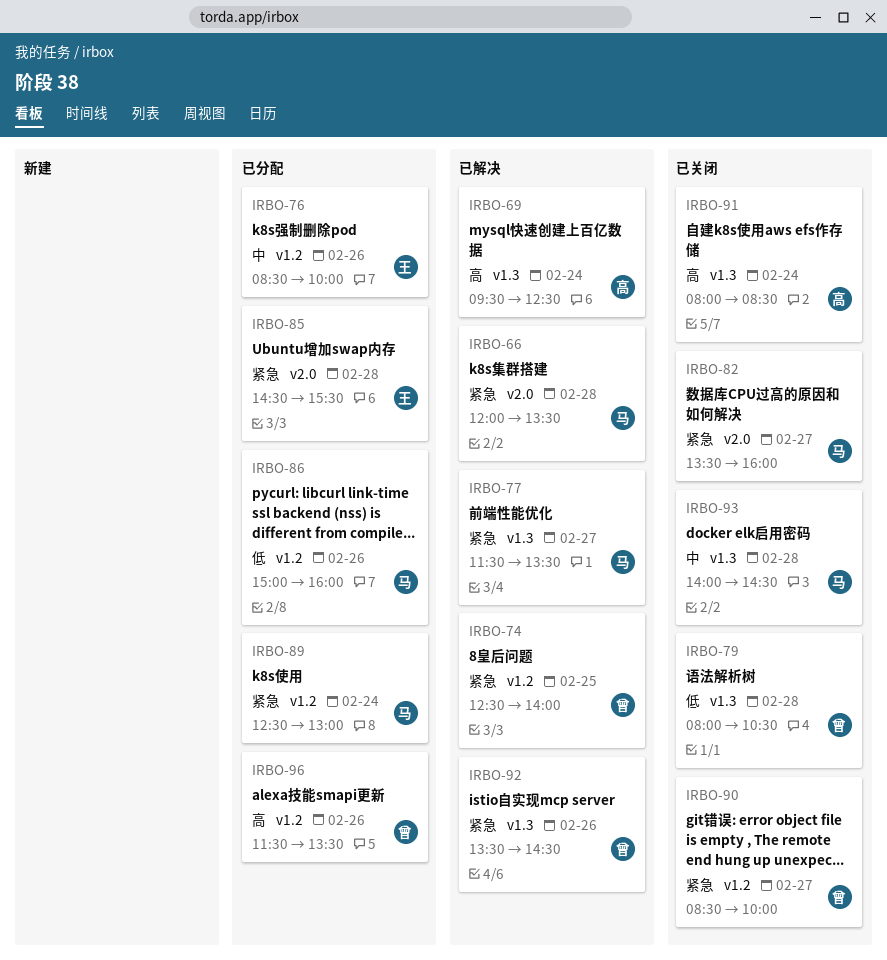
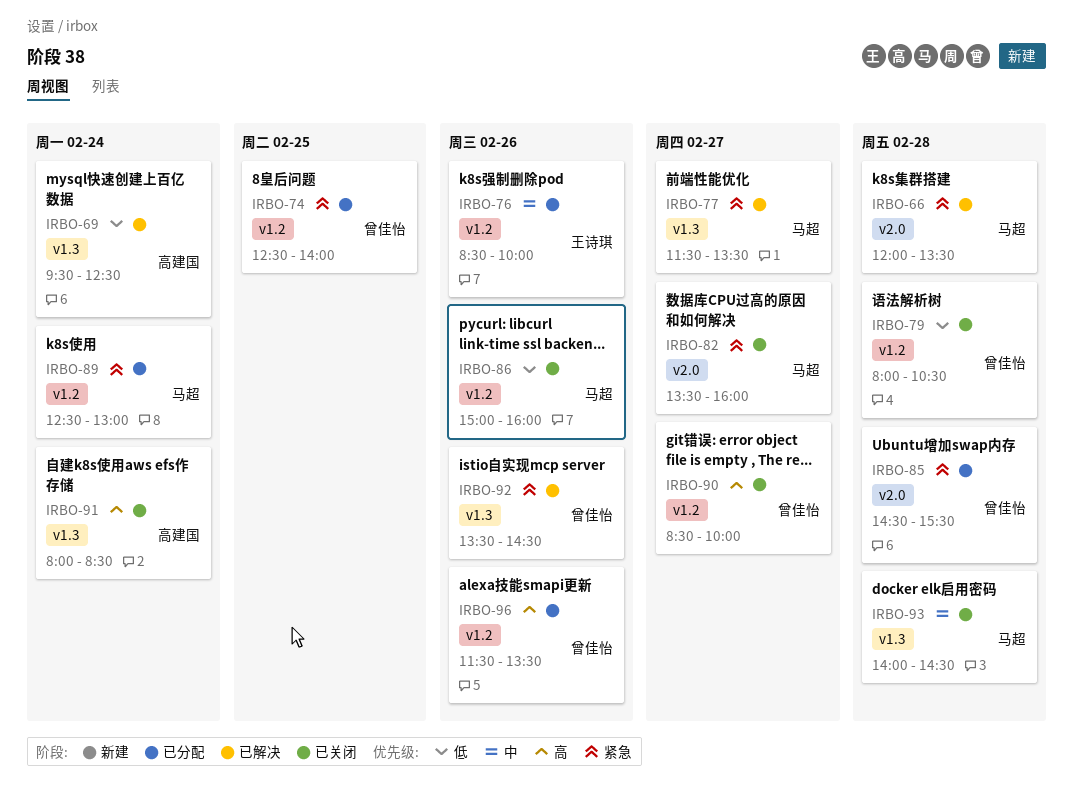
IRBO-69, priority: 高 -> 低
IRBO-74, status: 已解决 -> 已分配
IRBO-79, label: v1.3 -> v1.2
IRBO-85, owner: 王诗琪 -> 曾佳怡
IRBO-86, status: 已分配 -> 已关闭
IRBO-90, priority: 紧急 -> 高

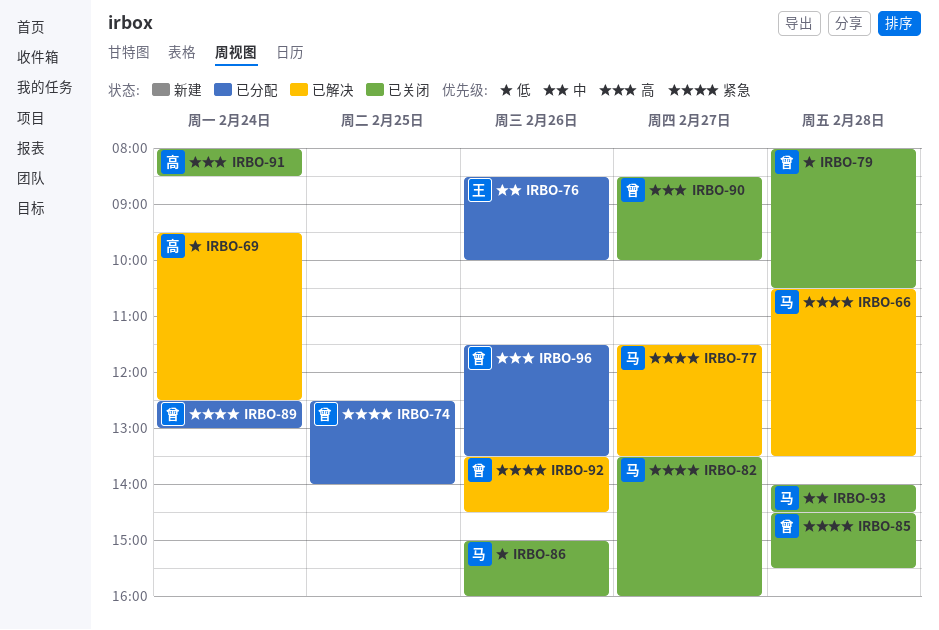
IRBO-66, begins: 12:00 -> 10:30
IRBO-85, status: 已分配 -> 已关闭
IRBO-89, owner: 马超 -> 曾佳怡

